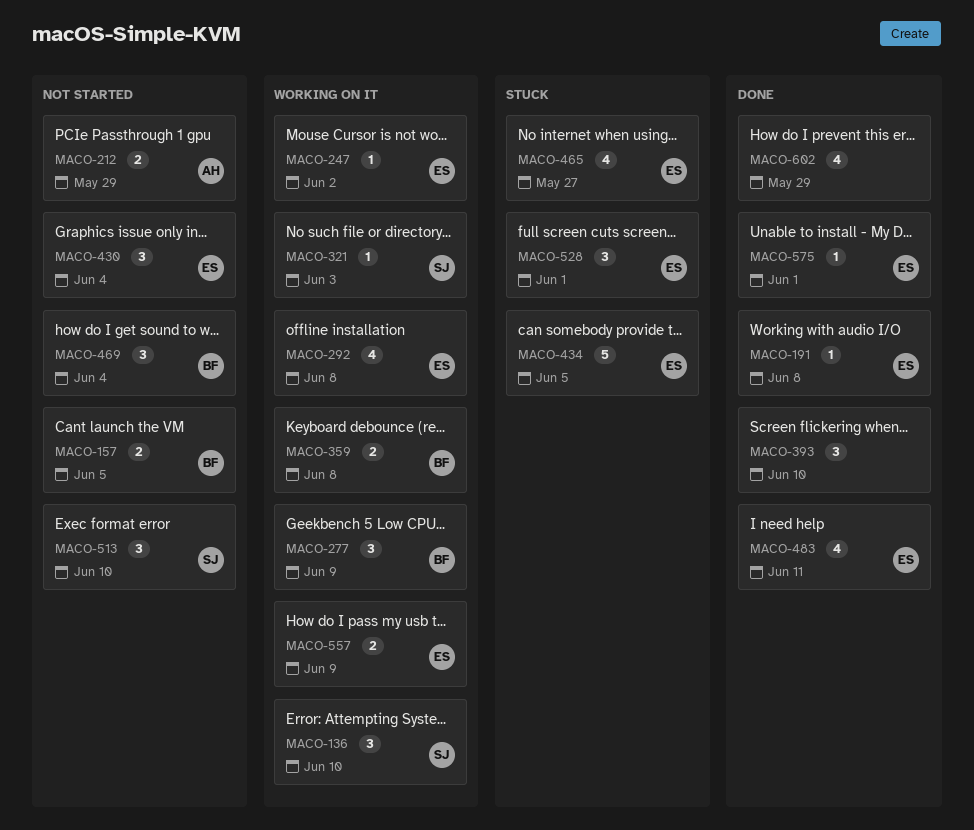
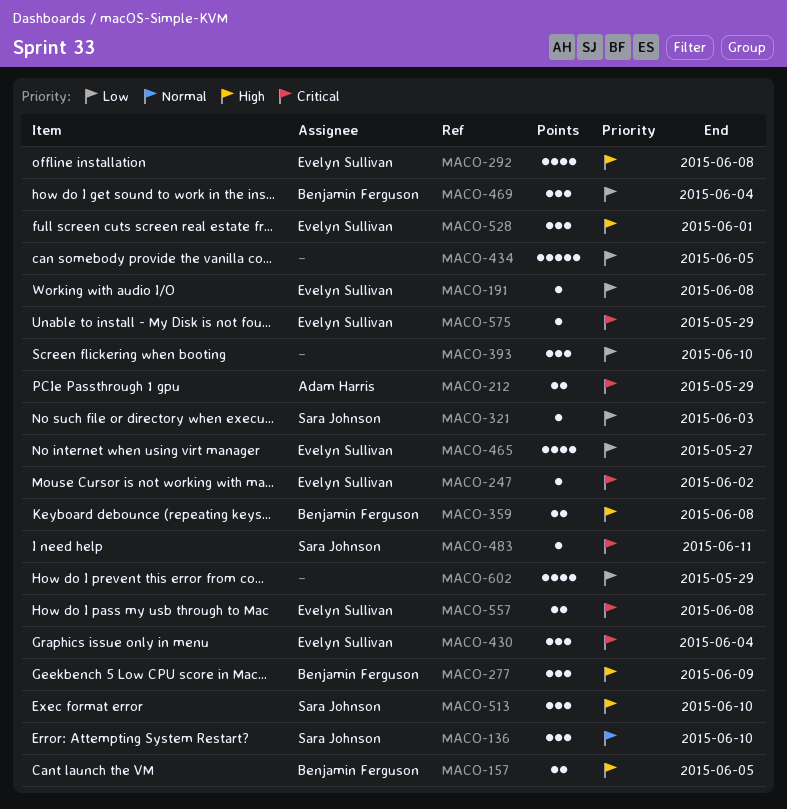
MACO-434, owner: Evelyn Sullivan -> none
MACO-483, owner: Evelyn Sullivan -> Sara Johnson
MACO-483, estimate: 4 -> 1
MACO-557, due: Jun 9 -> Jun 8
MACO-575, due: Jun 1 -> May 29

